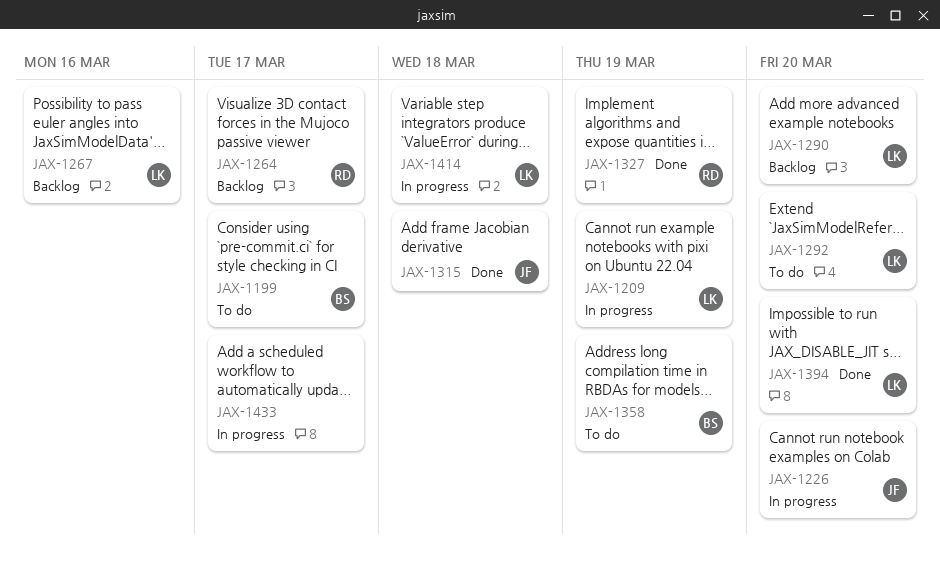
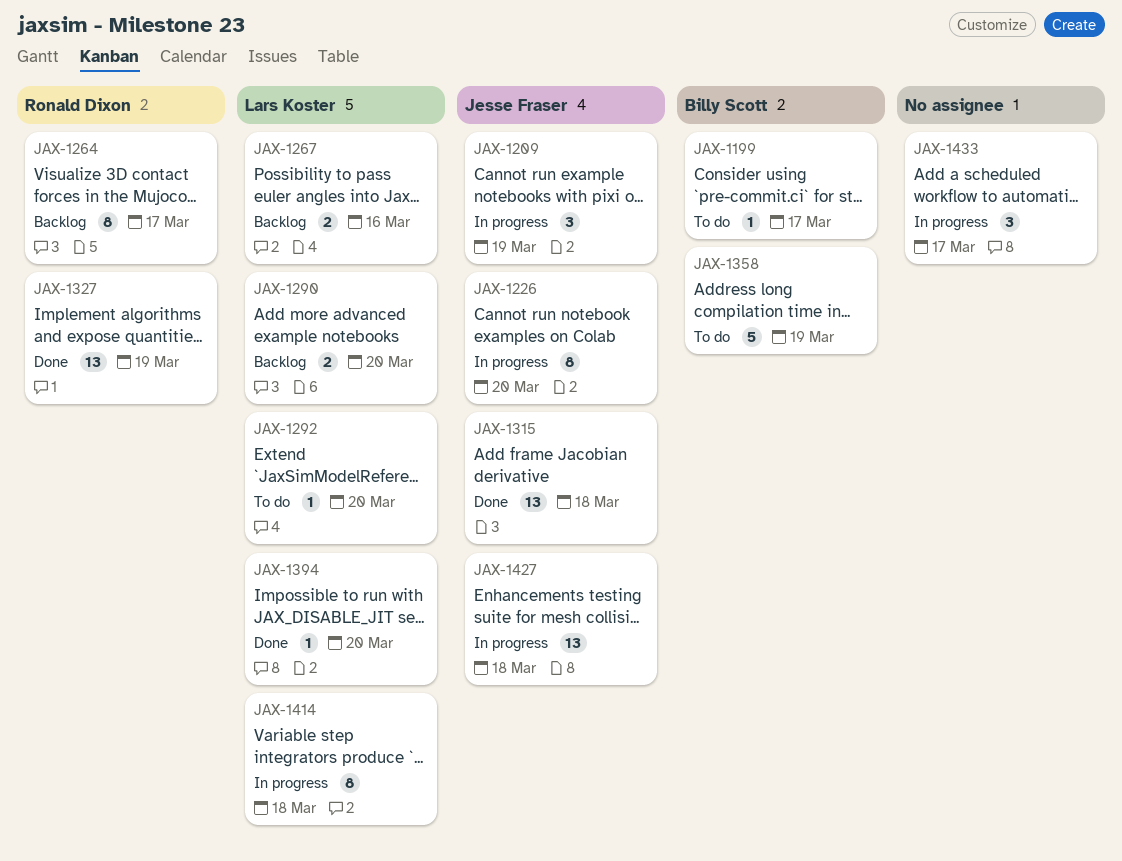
JAX-1209, owner: Lars Koster -> Jesse Fraser
JAX-1427: none -> present

